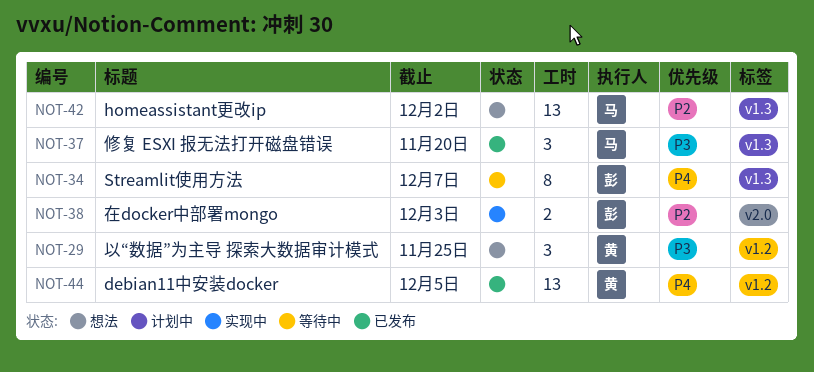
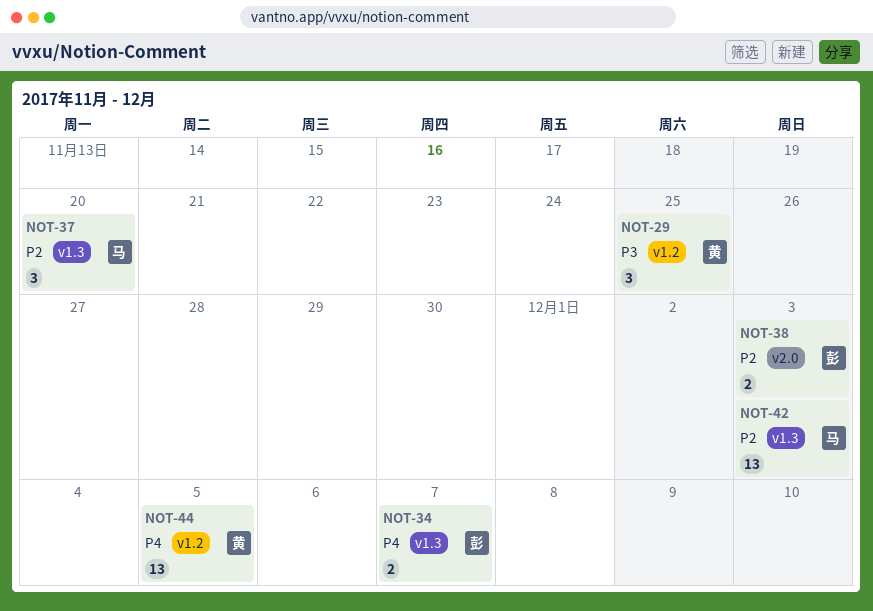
NOT-34, estimate: 8 -> 2
NOT-37, priority: P3 -> P2
NOT-42, due: Dec 2 -> Dec 3

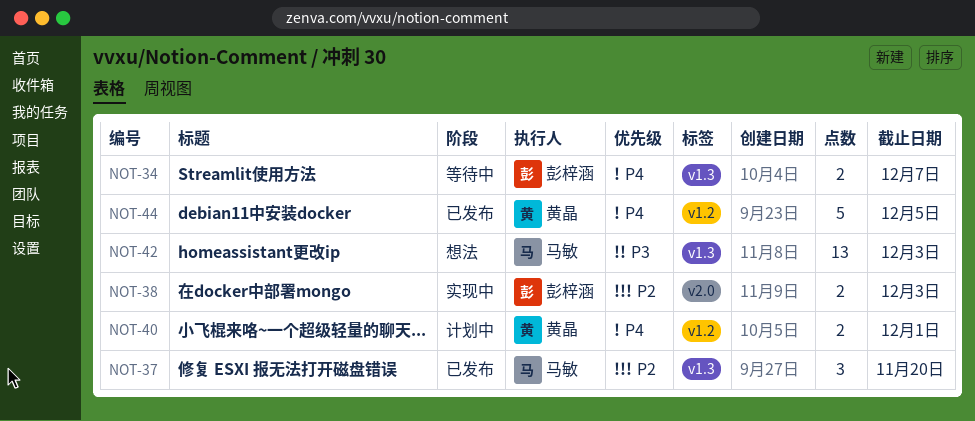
NOT-29: present -> none
NOT-40: none -> present
NOT-42, priority: P2 -> P3
NOT-44, estimate: 13 -> 5

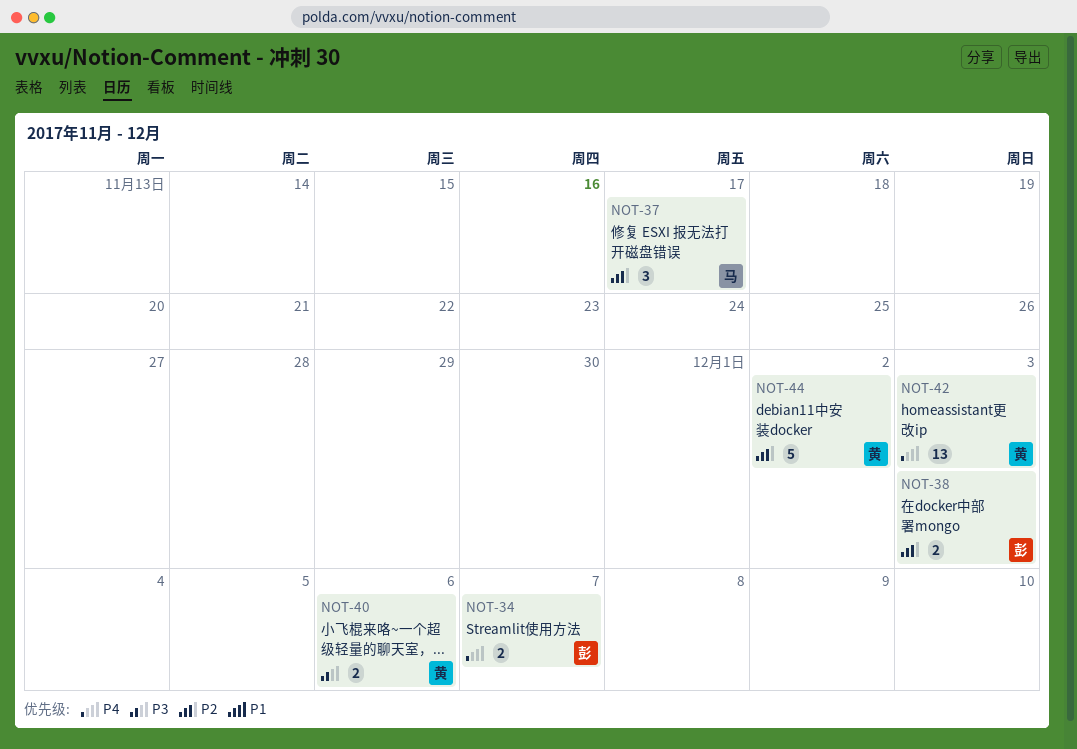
NOT-37, due: Nov 20 -> Nov 17
NOT-40, priority: P4 -> P3
NOT-40, due: Dec 1 -> Dec 6
NOT-42, owner: 马敏 -> 黄晶
NOT-42, priority: P3 -> P4
NOT-44, priority: P4 -> P2
NOT-44, due: Dec 5 -> Dec 2

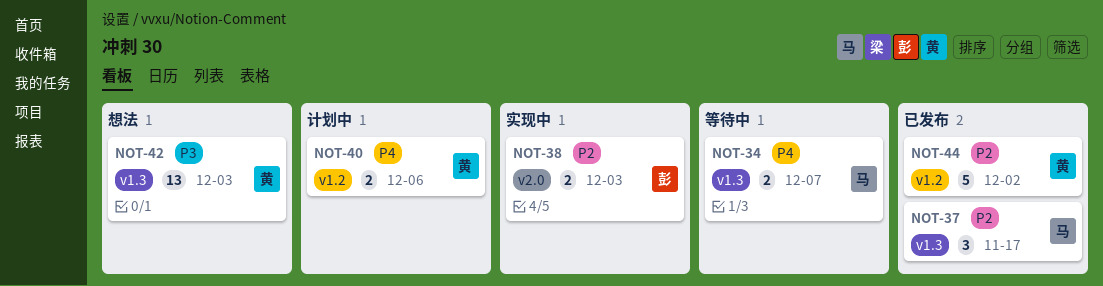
NOT-34, owner: 彭 -> 马
NOT-40, priority: P3 -> P4
NOT-42, priority: P4 -> P3

